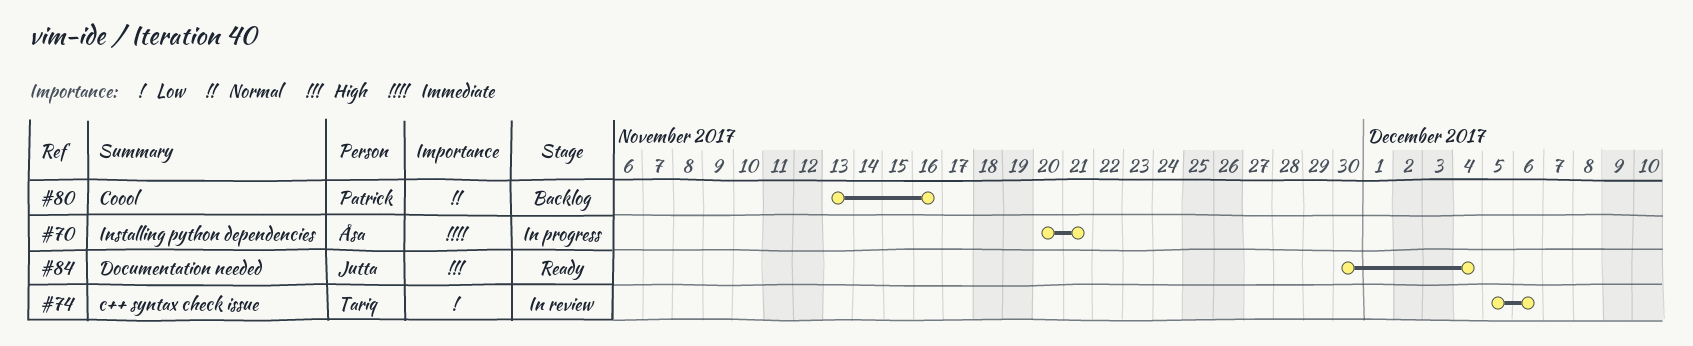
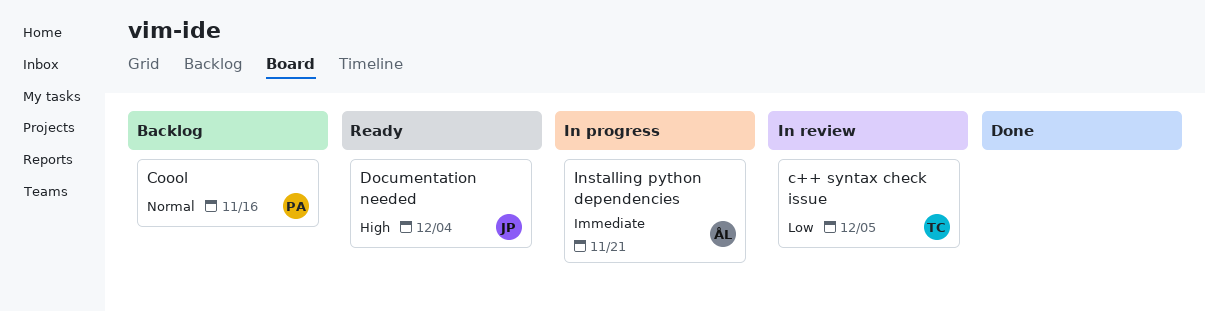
c++ syntax check issue, due: Dec 6 -> Dec 5

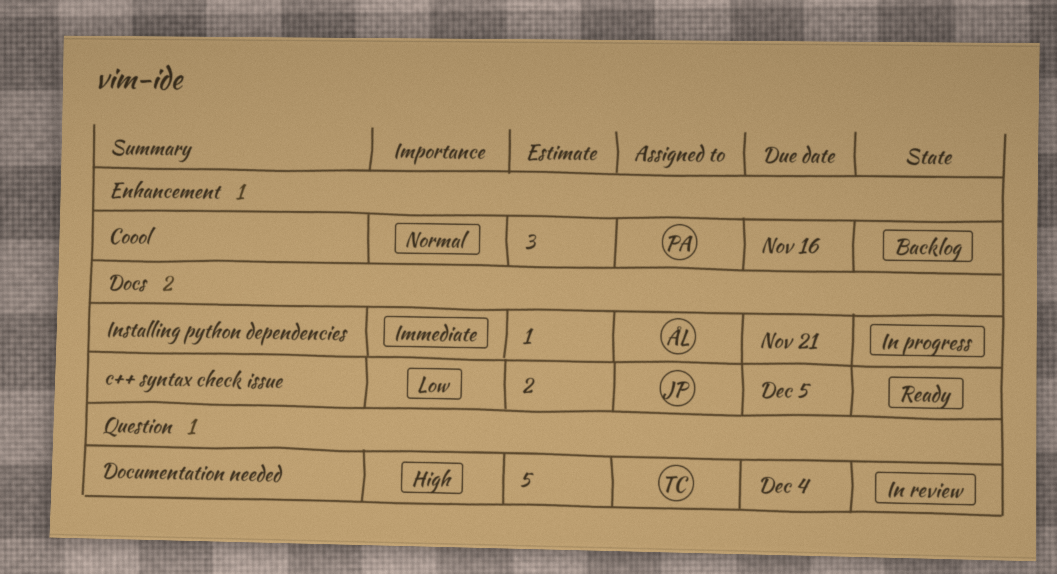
c++ syntax check issue, status: In review -> Ready
c++ syntax check issue, owner: TC -> JP
Documentation needed, status: Ready -> In review
Documentation needed, owner: JP -> TC

